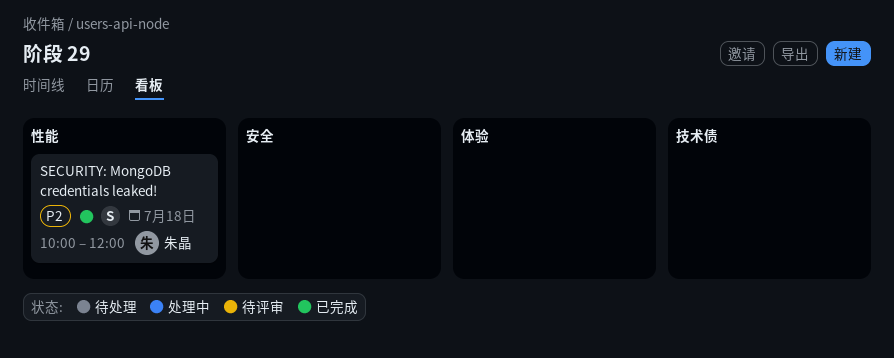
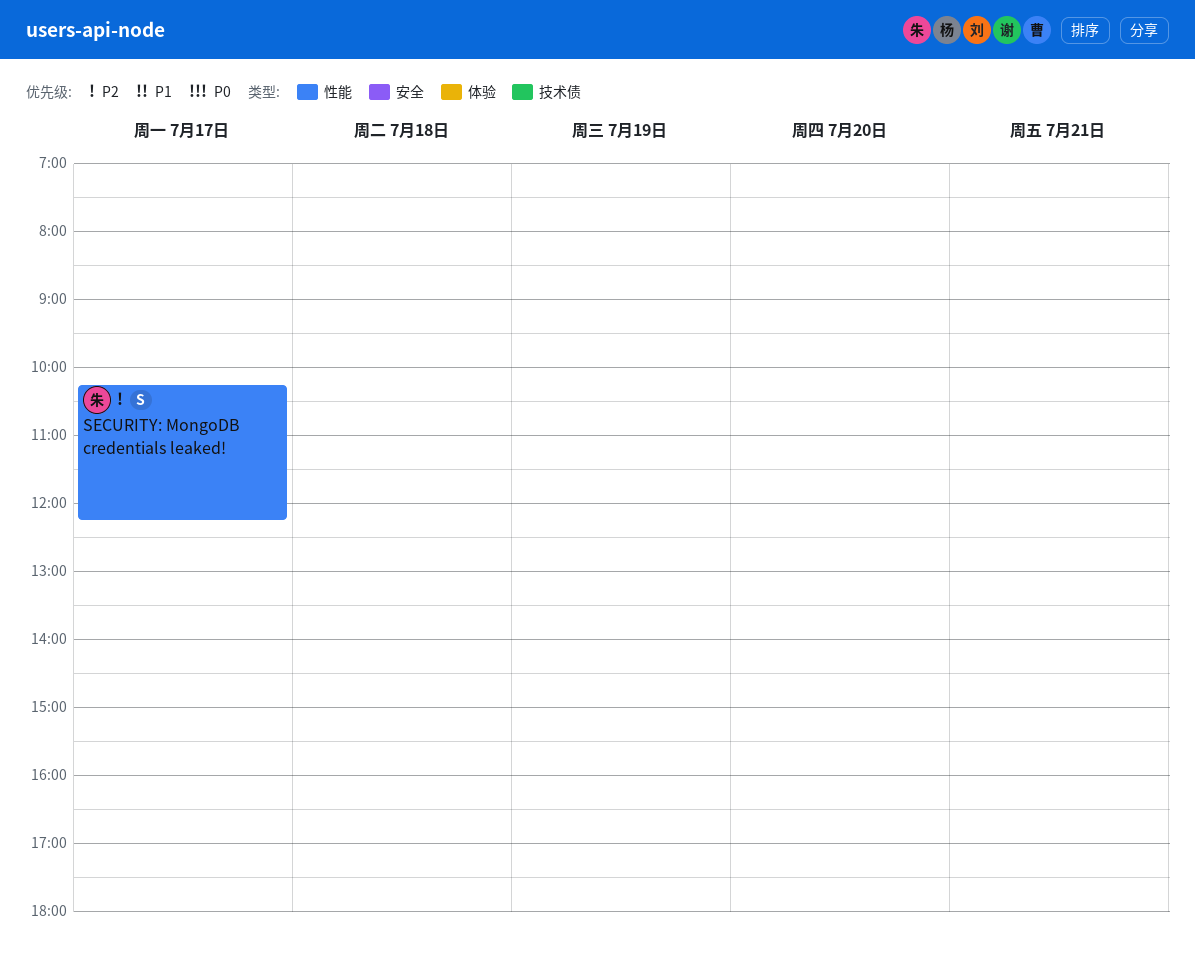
SECURITY: MongoDB credentials leaked!, day: Jul 18 -> Jul 17
SECURITY: MongoDB credentials leaked!, begins: 10:00 -> 10:15
SECURITY: MongoDB credentials leaked!, ends: 12:00 -> 12:15

